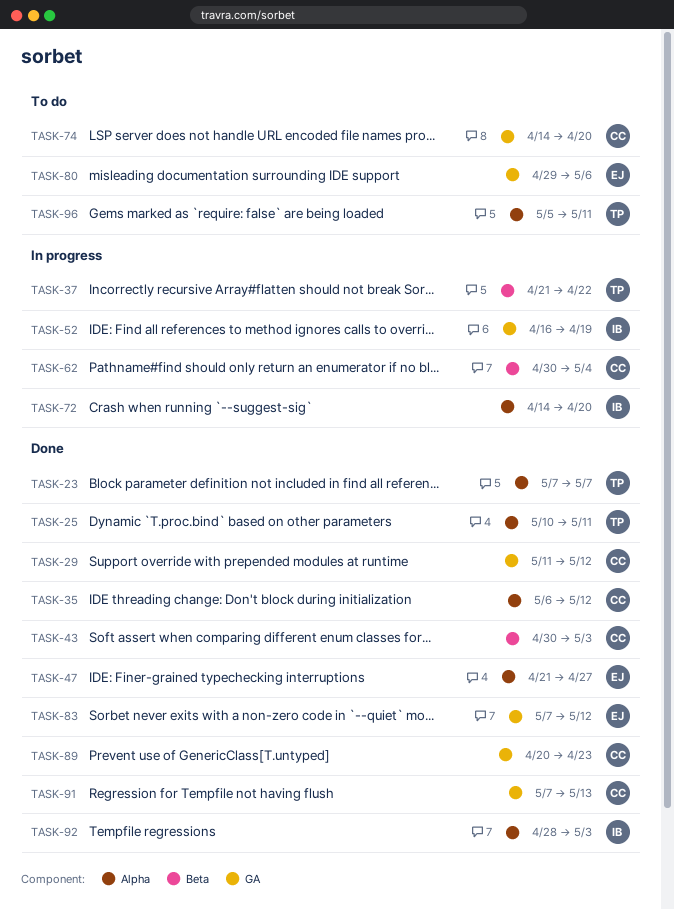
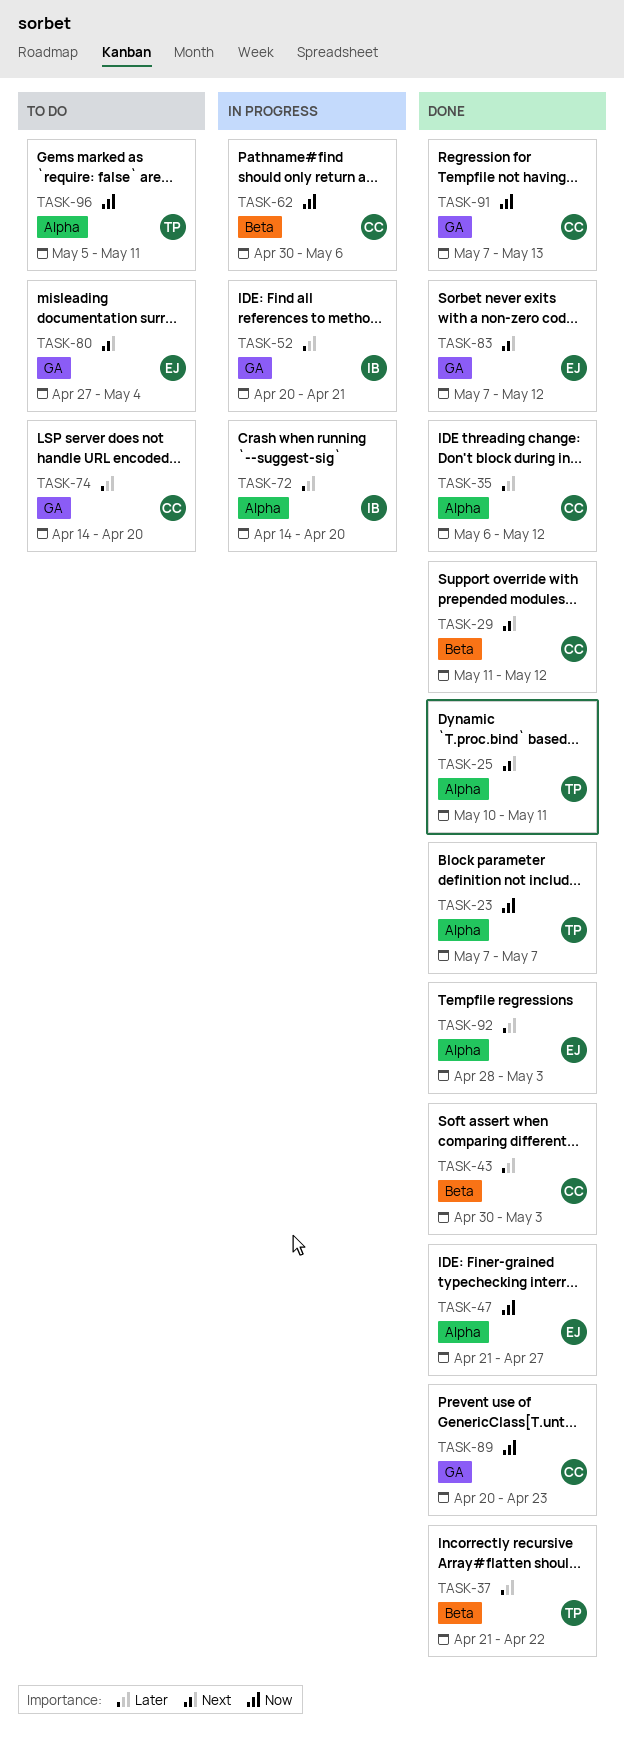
TASK-29, label: GA -> Beta
TASK-37, status: In progress -> Done
TASK-52, start: Apr 16 -> Apr 20
TASK-52, due: Apr 19 -> Apr 21
TASK-62, due: May 4 -> May 6
TASK-80, start: Apr 29 -> Apr 27
TASK-80, due: May 6 -> May 4
TASK-92, owner: IB -> EJ

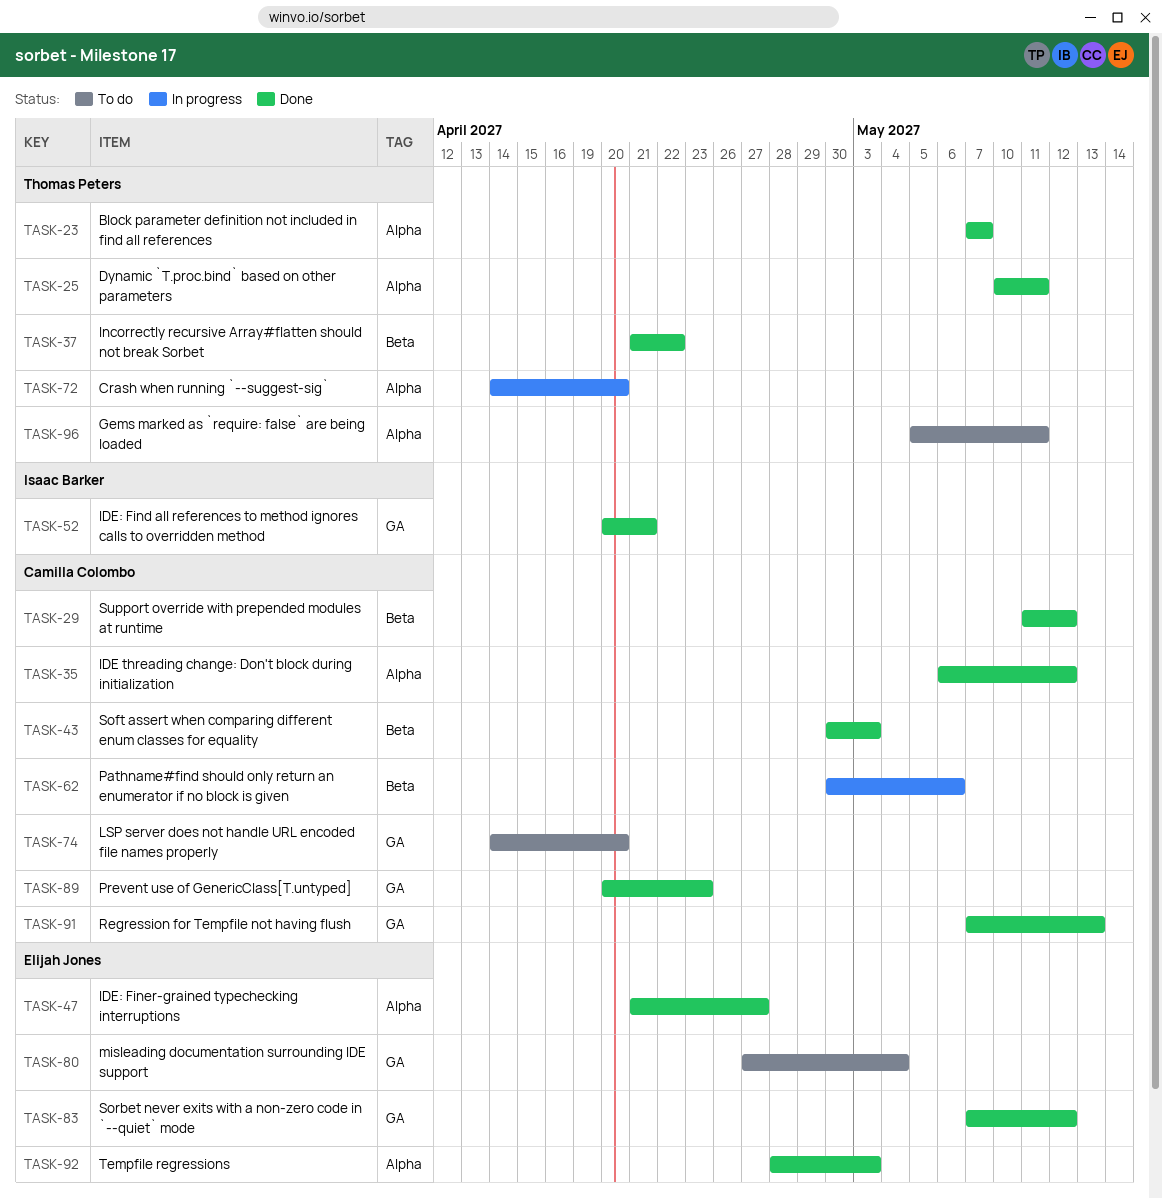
TASK-52, status: In progress -> Done
TASK-72, owner: Isaac Barker -> Thomas Peters

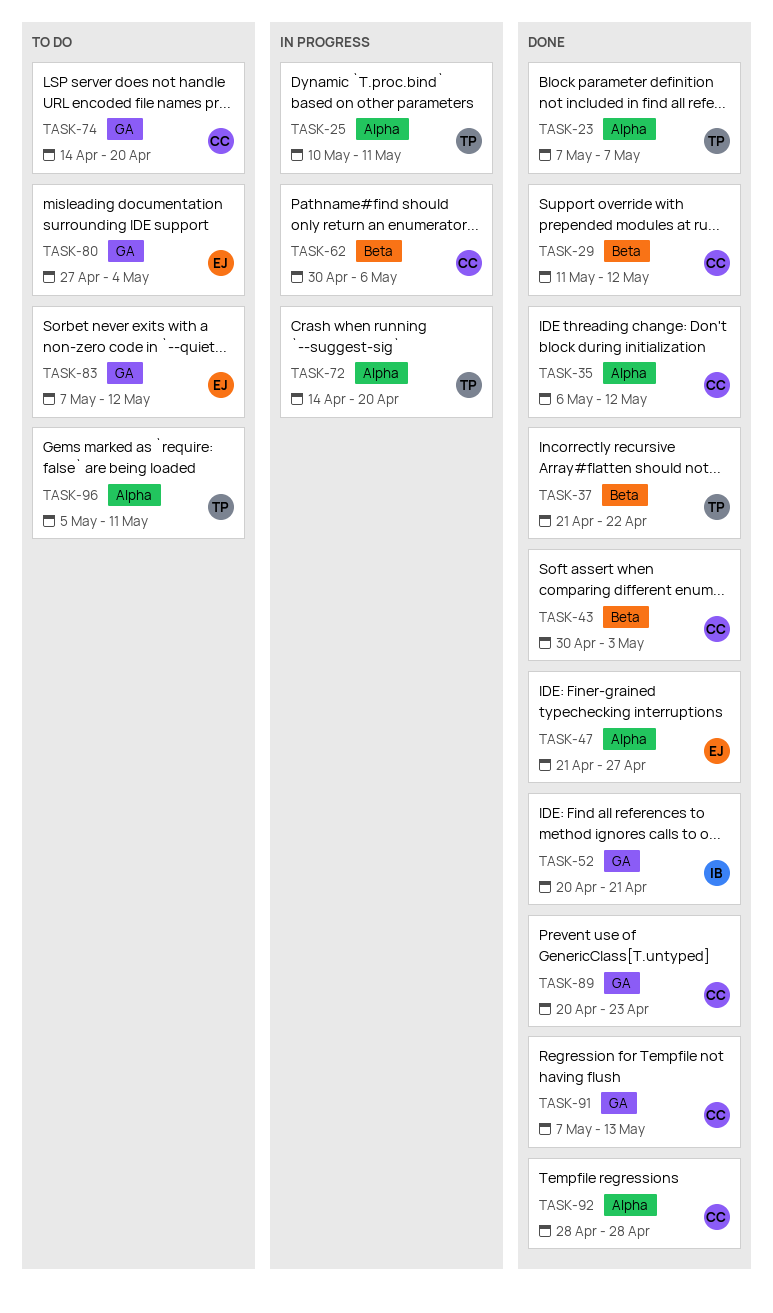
TASK-25, status: Done -> In progress
TASK-83, status: Done -> To do
TASK-92, owner: Elijah Jones -> Camilla Colombo
TASK-92, due: May 3 -> Apr 28

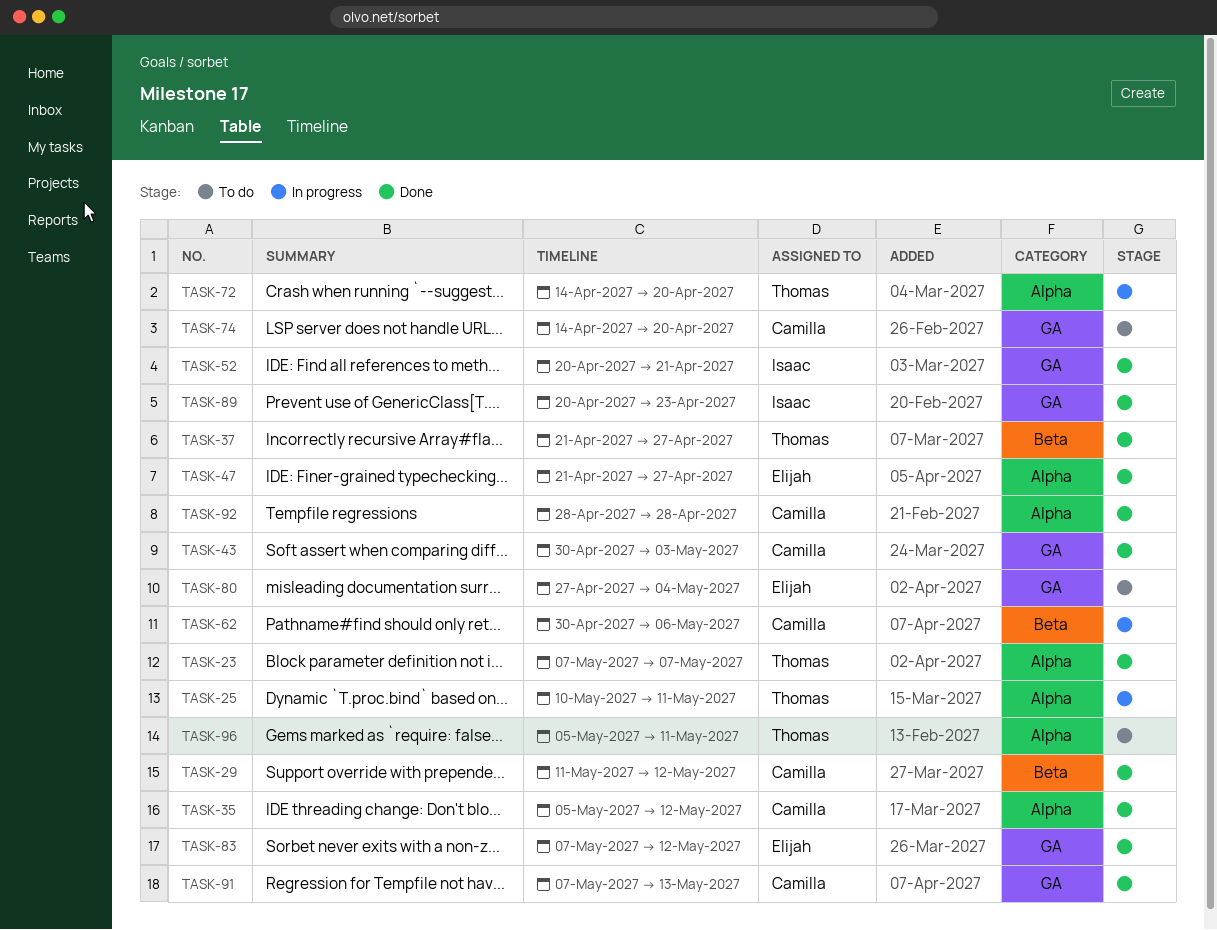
TASK-35, start: May 6 -> May 5
TASK-37, due: Apr 22 -> Apr 27
TASK-43, label: Beta -> GA
TASK-83, status: To do -> Done
TASK-89, owner: Camilla -> Isaac

